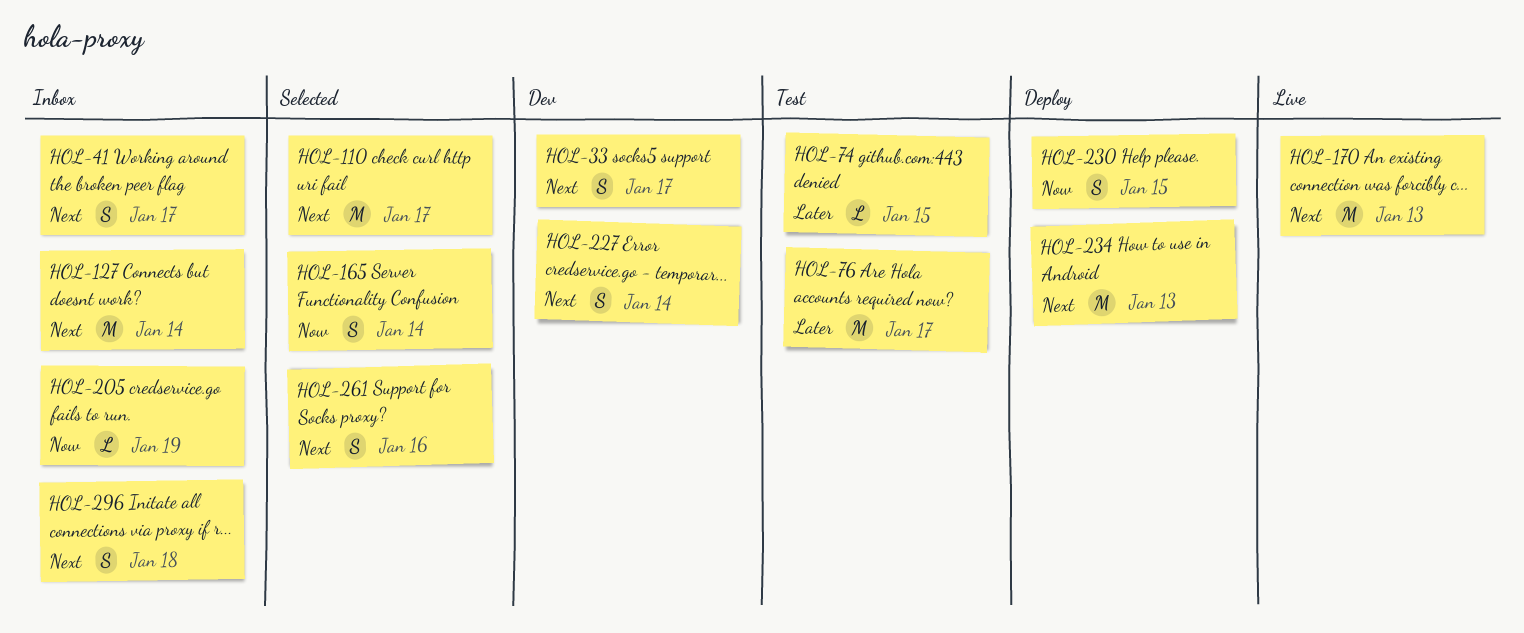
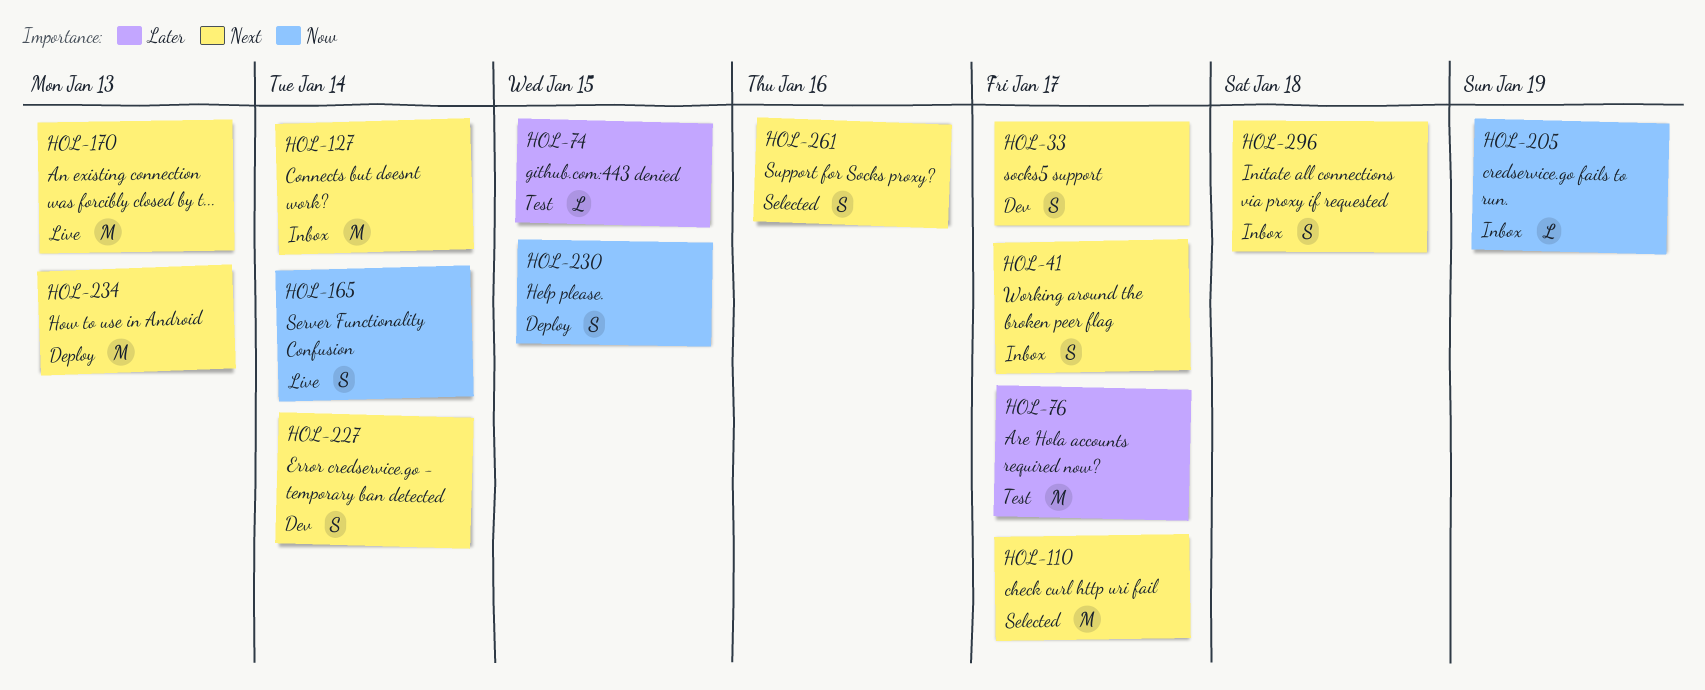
HOL-165, status: Selected -> Live

